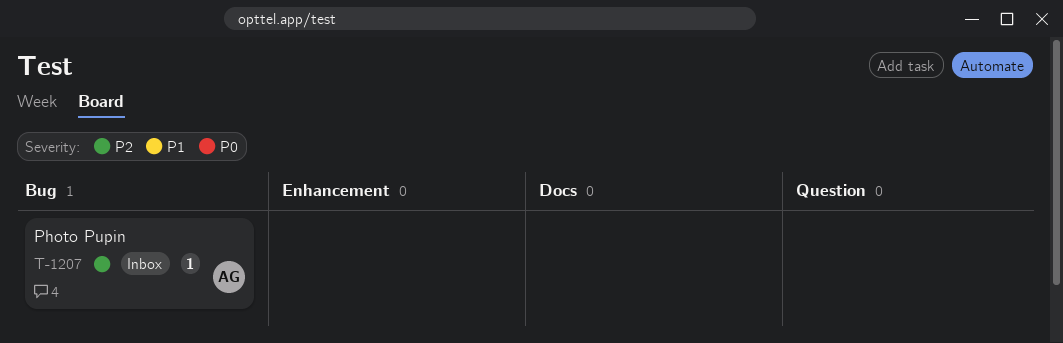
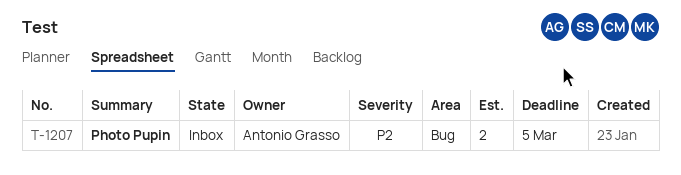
T-1207, estimate: 1 -> 2

